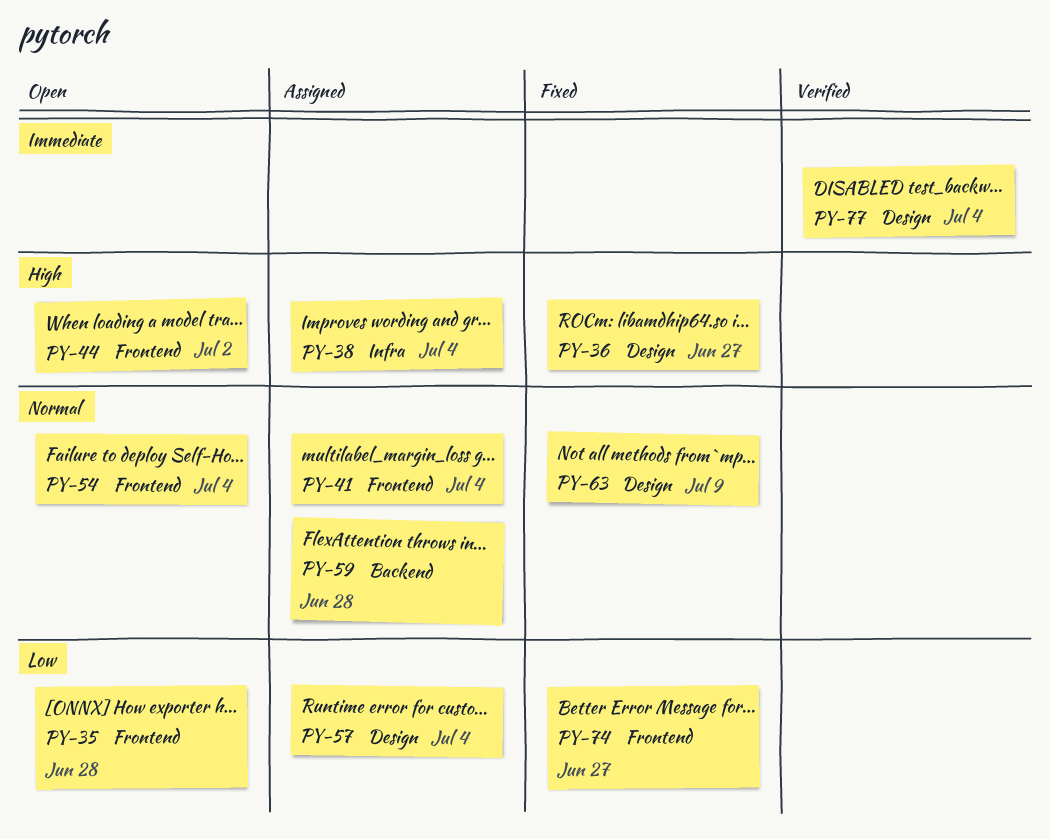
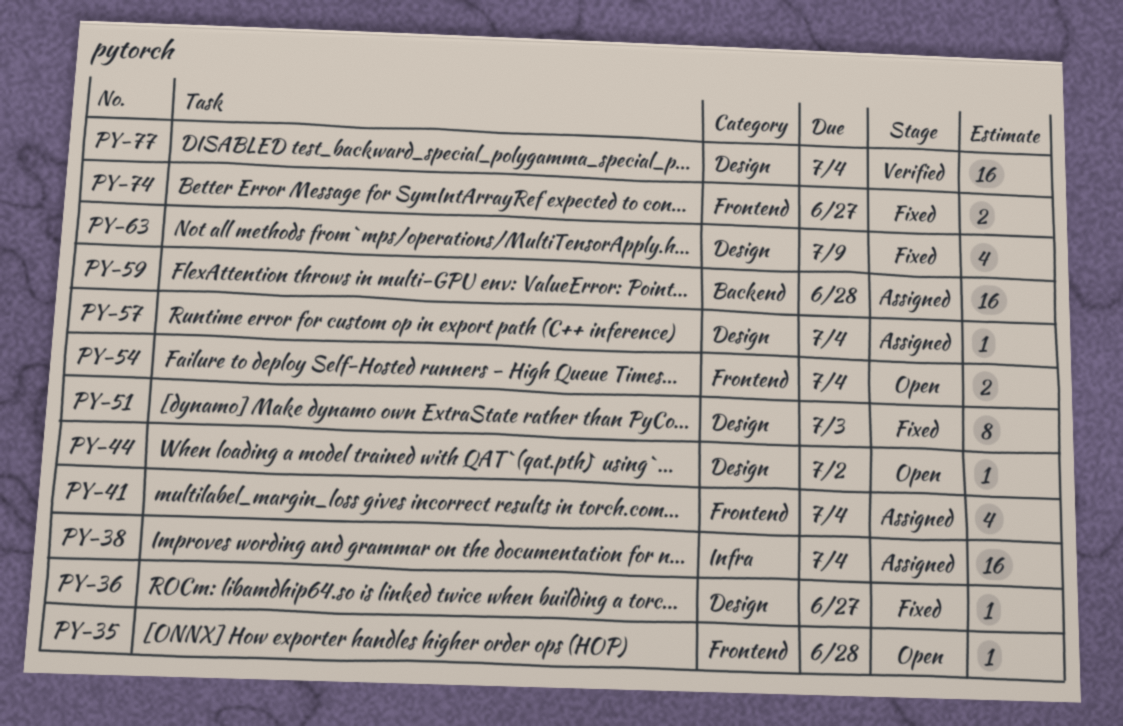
PY-44, label: Frontend -> Design
PY-51: none -> present

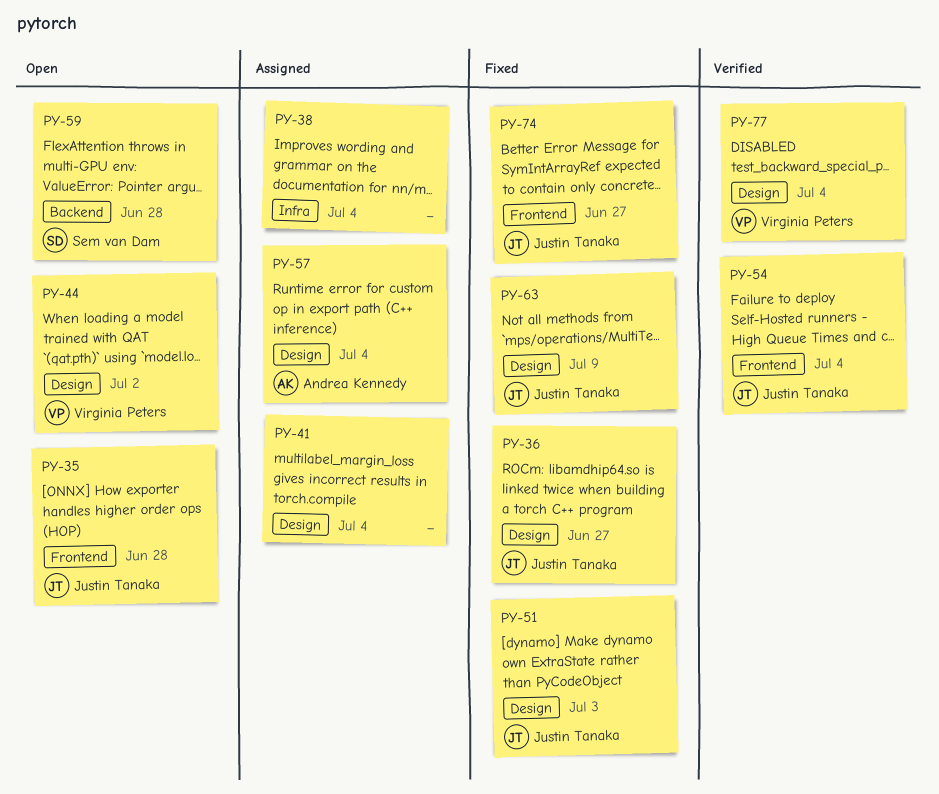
PY-41, label: Frontend -> Design
PY-54, status: Open -> Verified
PY-59, status: Assigned -> Open

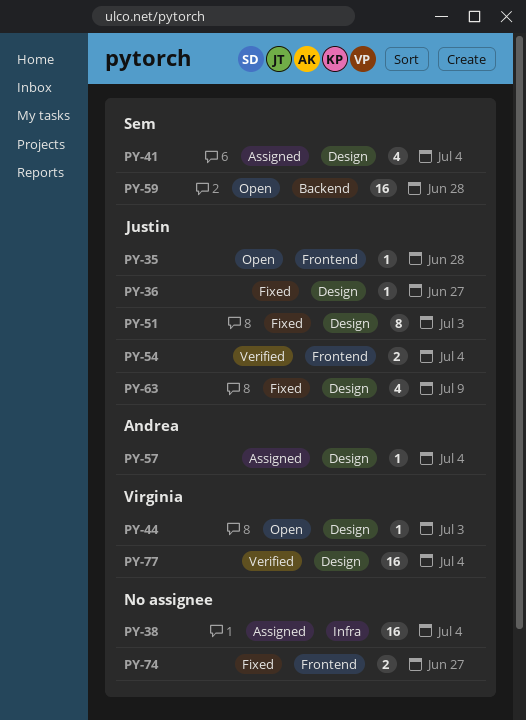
PY-41, owner: none -> Sem van Dam
PY-44, due: Jul 2 -> Jul 3
PY-74, owner: Justin Tanaka -> none

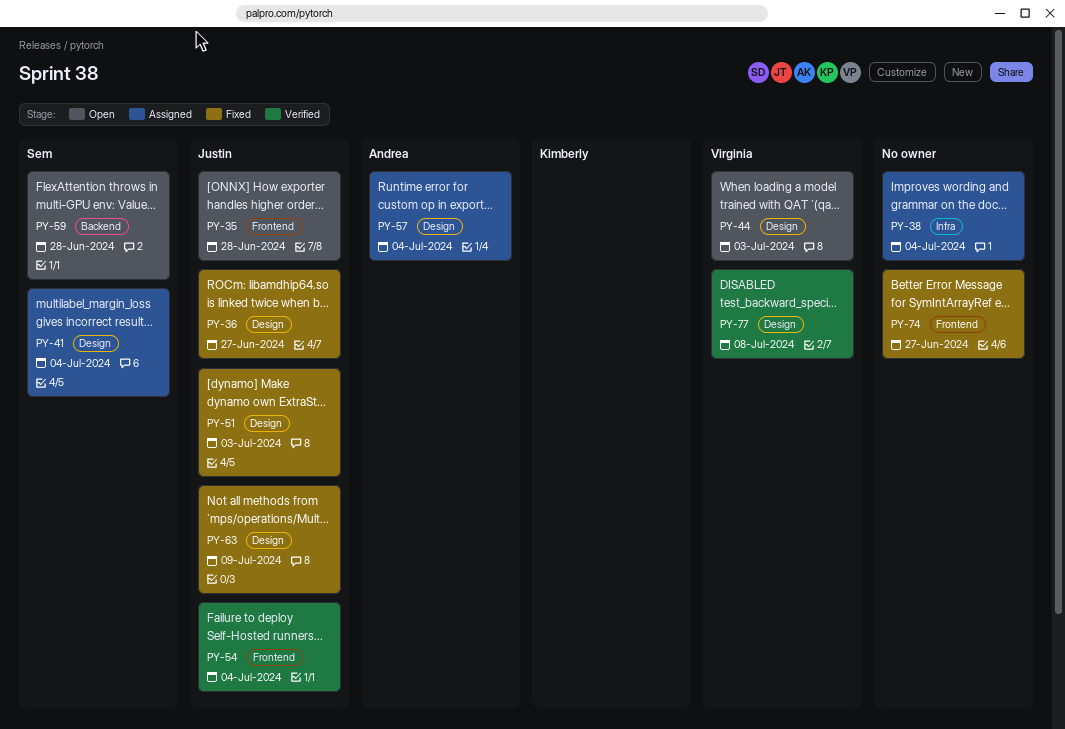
PY-77, due: Jul 4 -> Jul 8

